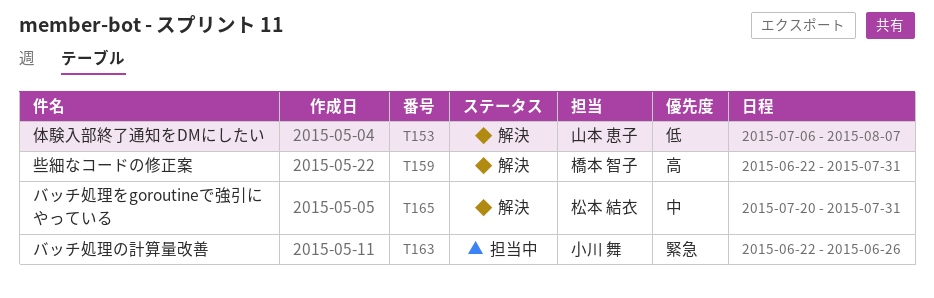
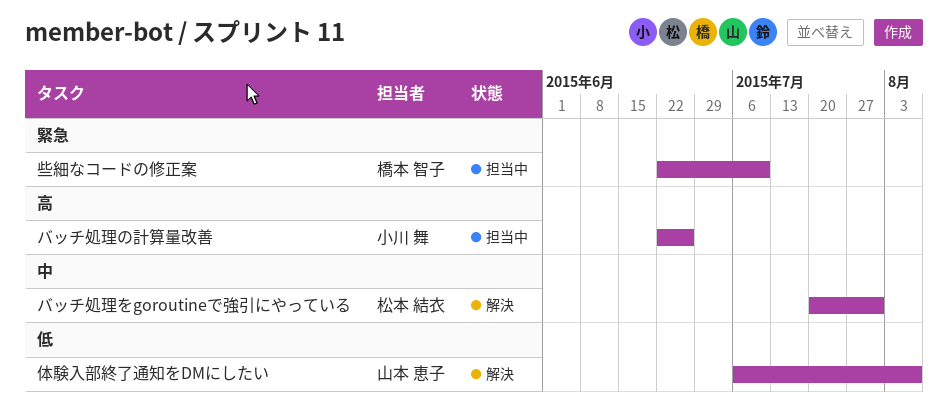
バッチ処理の計算量改善, priority: 緊急 -> 高
些細なコードの修正案, status: 解決 -> 担当中
些細なコードの修正案, priority: 高 -> 緊急
些細なコードの修正案, due: Jul 31 -> Jul 10

